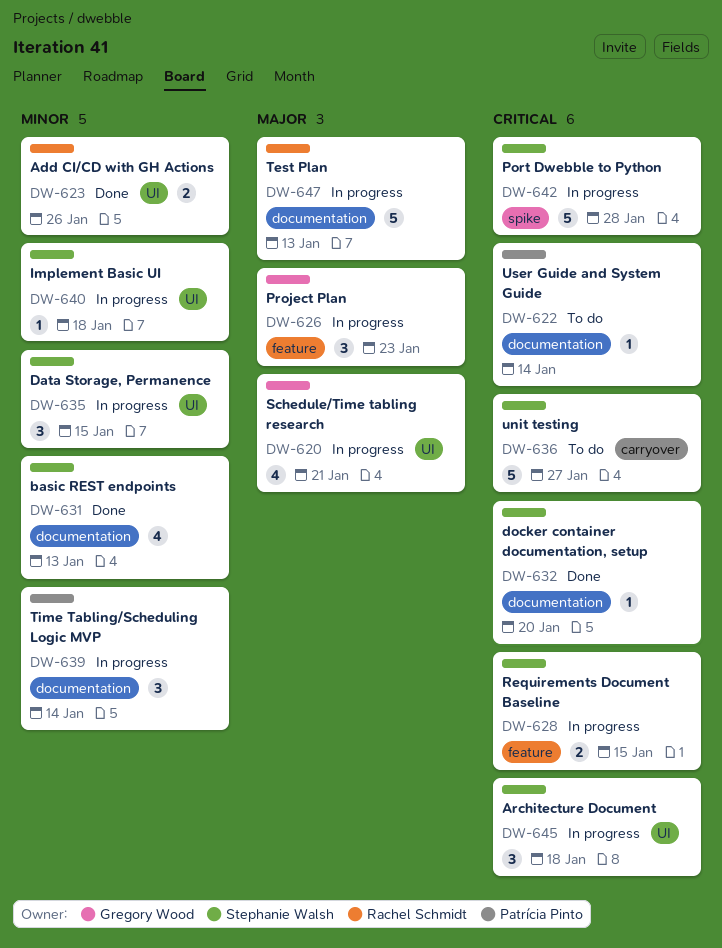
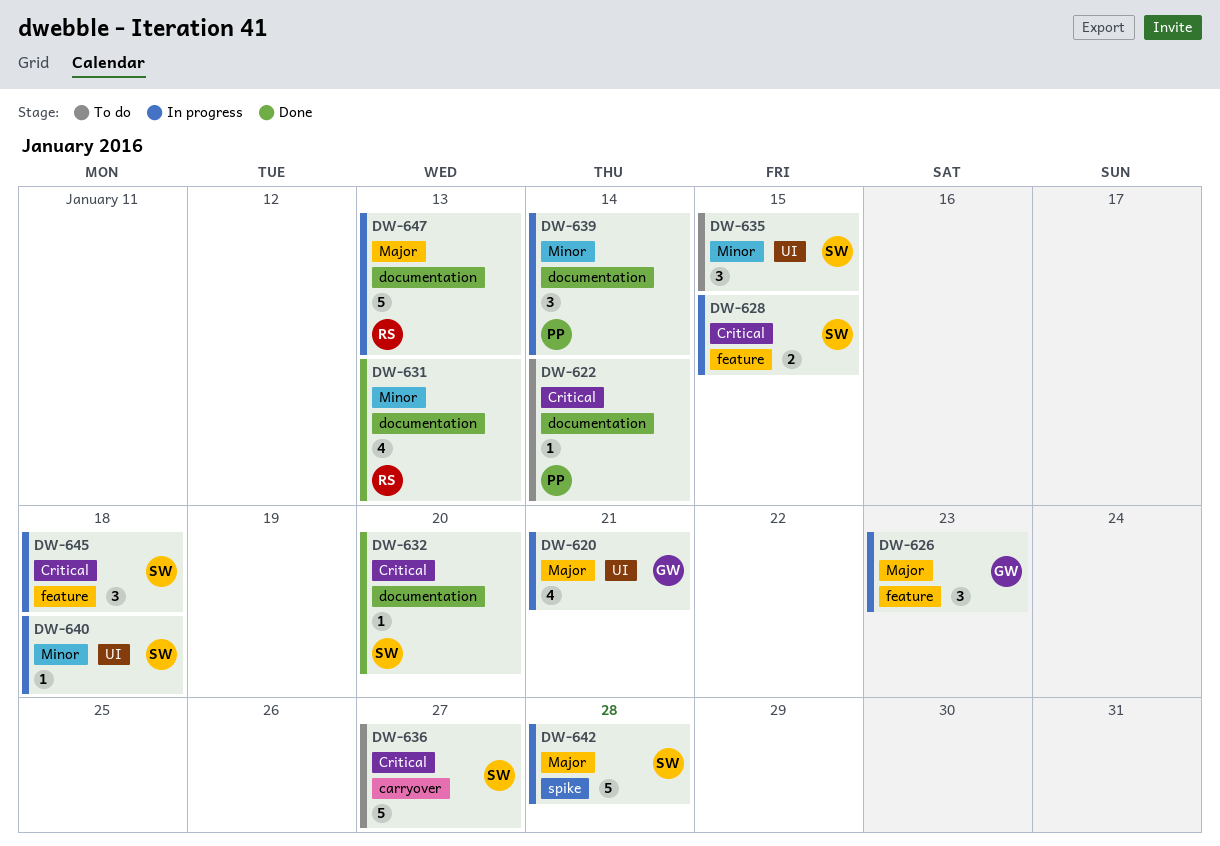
DW-623: present -> none
DW-631, owner: Stephanie Walsh -> Rachel Schmidt
DW-635, status: In progress -> To do
DW-642, priority: Critical -> Major
DW-645, label: UI -> feature

